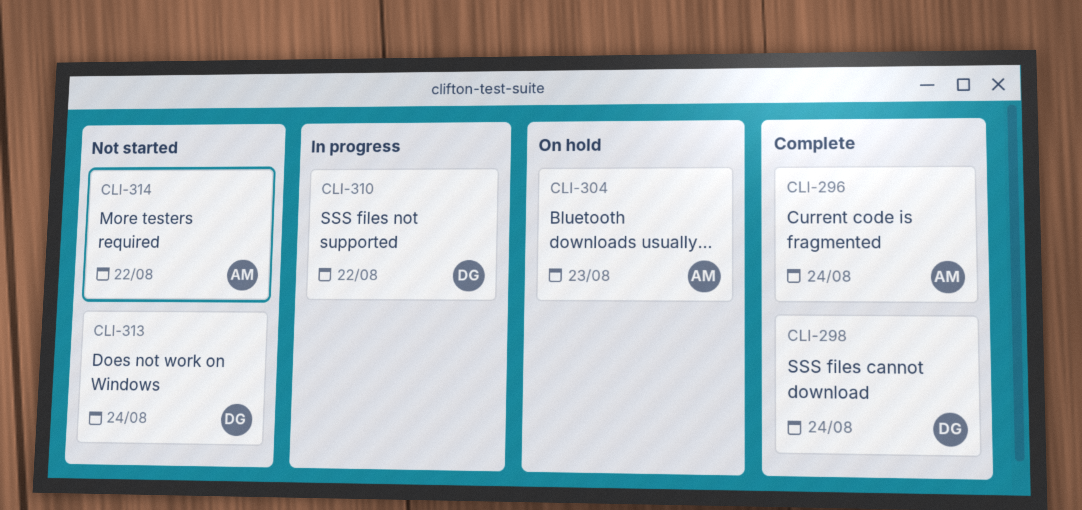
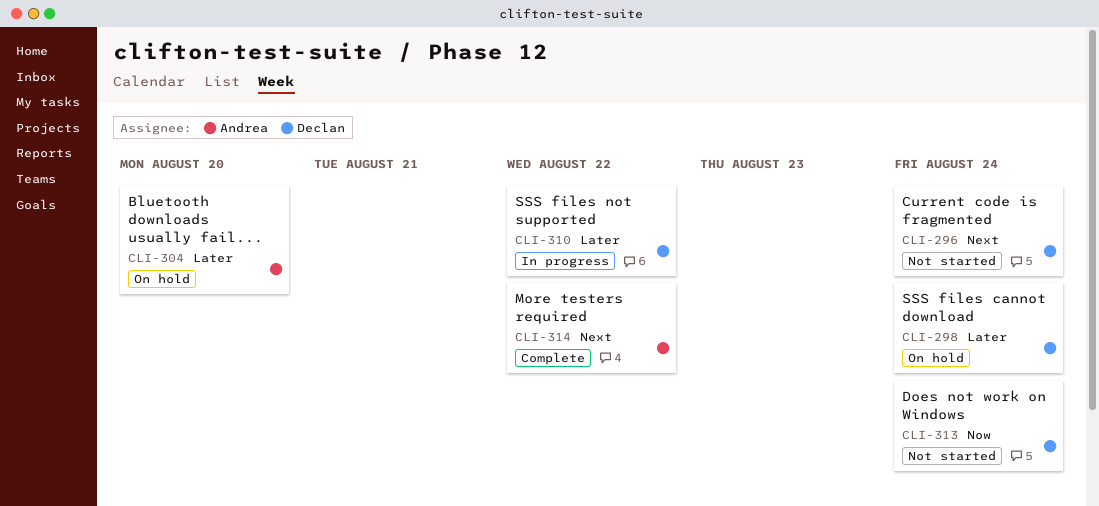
CLI-296, status: Complete -> Not started
CLI-296, owner: Andrea -> Declan
CLI-298, status: Complete -> On hold
CLI-304, due: Aug 23 -> Aug 20
CLI-314, status: Not started -> Complete

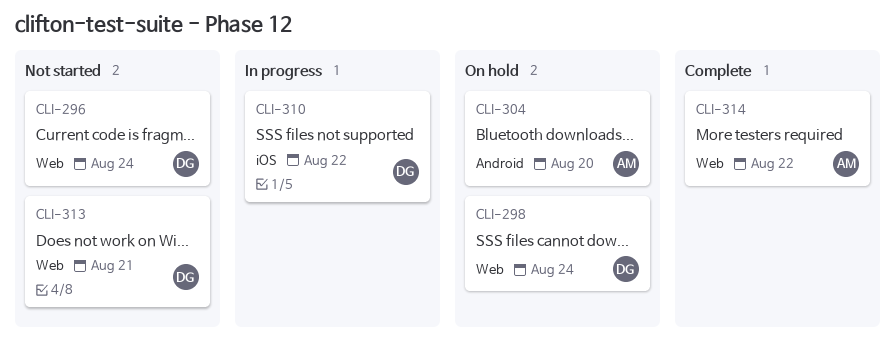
CLI-313, due: Aug 24 -> Aug 21

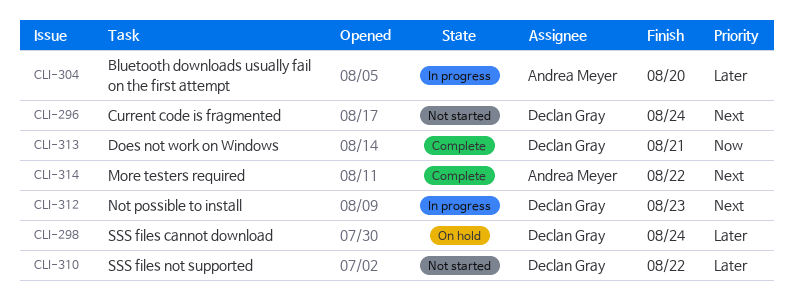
CLI-304, status: On hold -> In progress
CLI-310, status: In progress -> Not started
CLI-312: none -> present
CLI-313, status: Not started -> Complete

